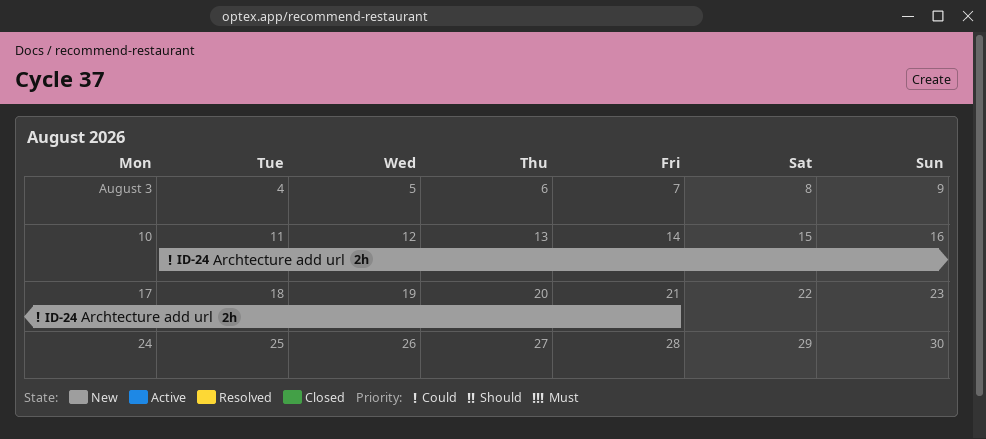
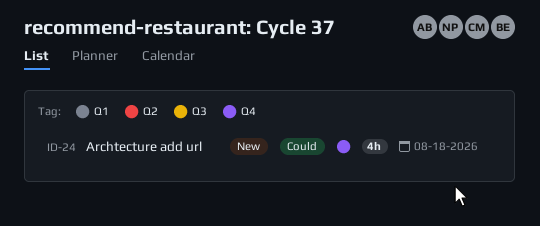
ID-24, estimate: 2h -> 4h
ID-24, due: Aug 21 -> Aug 18

